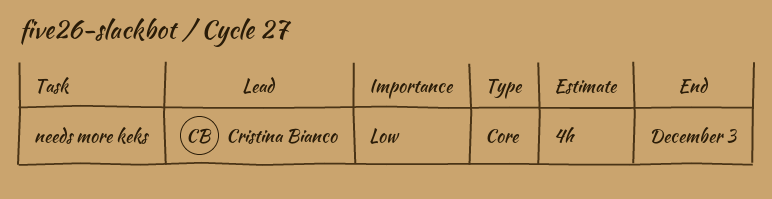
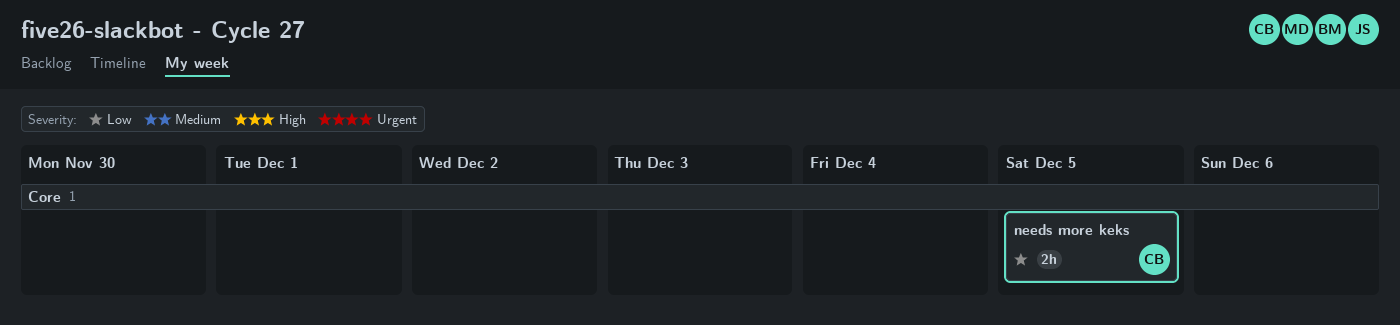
needs more keks, estimate: 4h -> 2h
needs more keks, due: Dec 3 -> Dec 5

